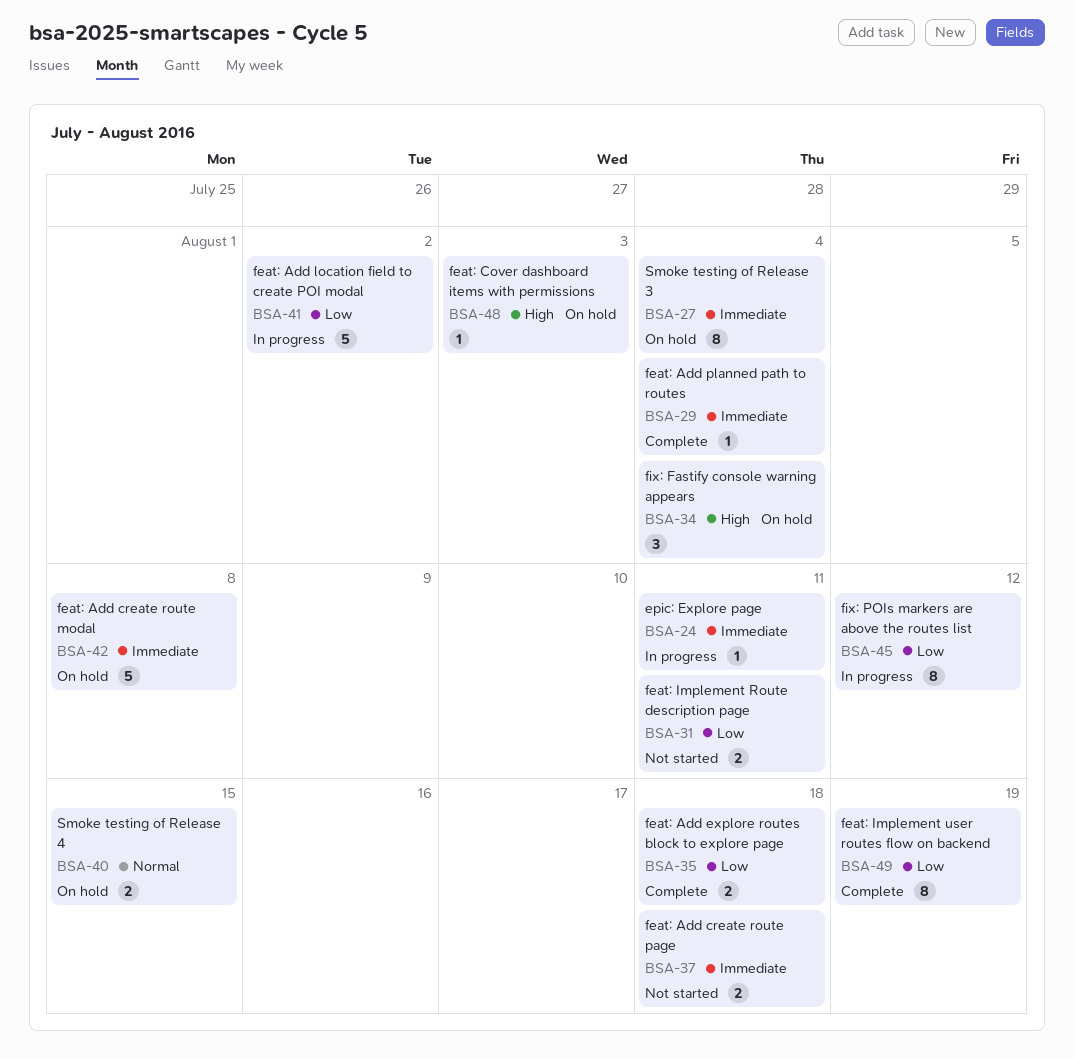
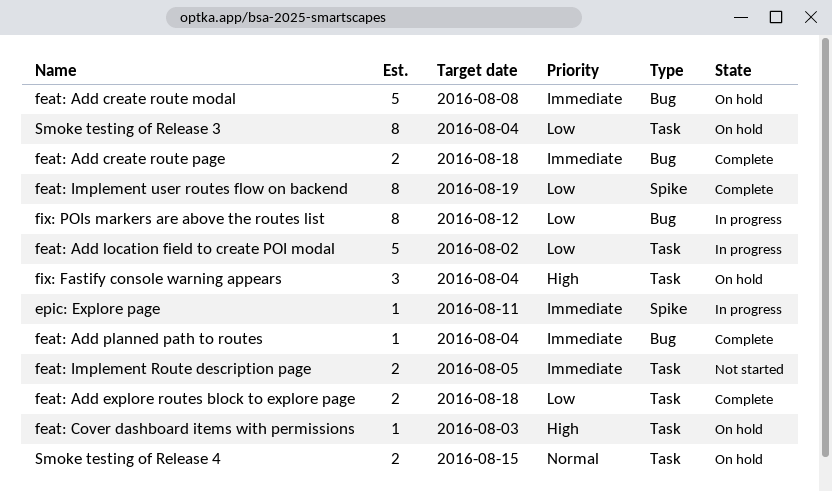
feat: Add create route page, status: Not started -> Complete
feat: Implement Route description page, priority: Low -> Immediate
feat: Implement Route description page, due: Aug 11 -> Aug 5
Smoke testing of Release 3, priority: Immediate -> Low

